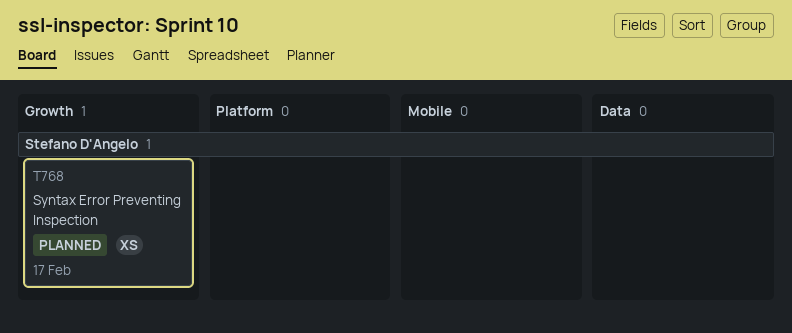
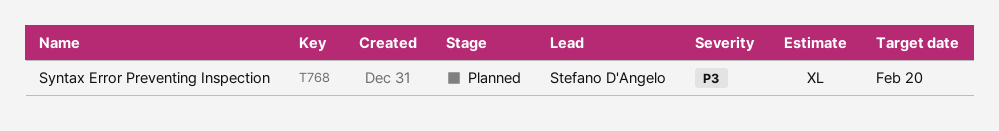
T768, estimate: XS -> XL
T768, due: Feb 17 -> Feb 20

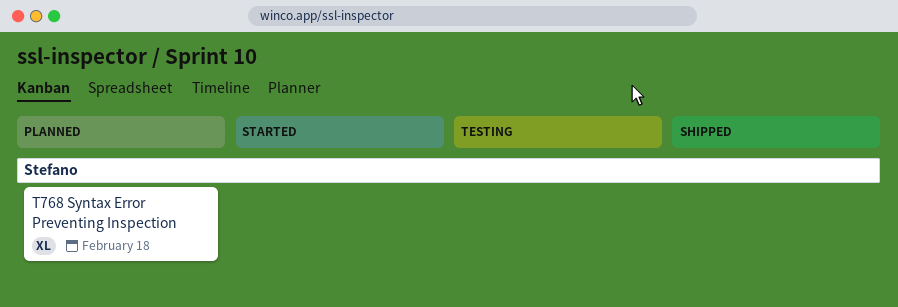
T768, due: Feb 20 -> Feb 18

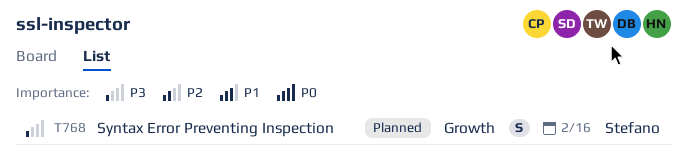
T768, estimate: XL -> S
T768, due: Feb 18 -> Feb 16

